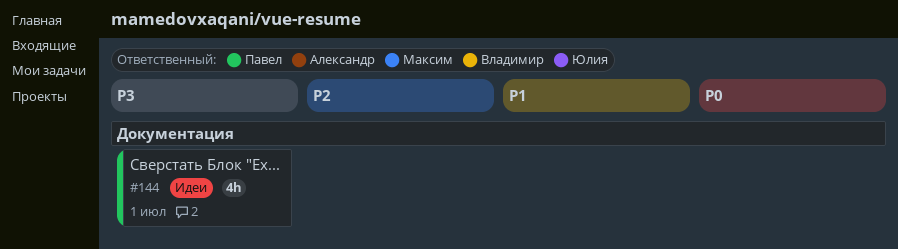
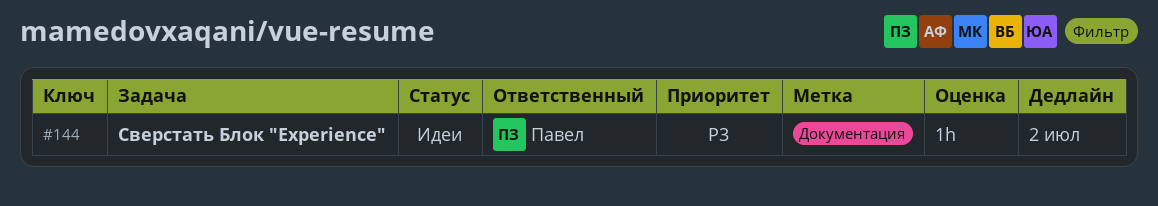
#144, estimate: 4h -> 1h
#144, due: Jul 1 -> Jul 2

